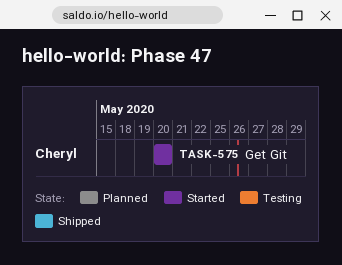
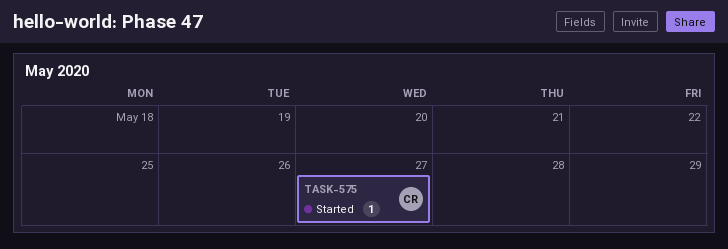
TASK-575, due: May 20 -> May 27

